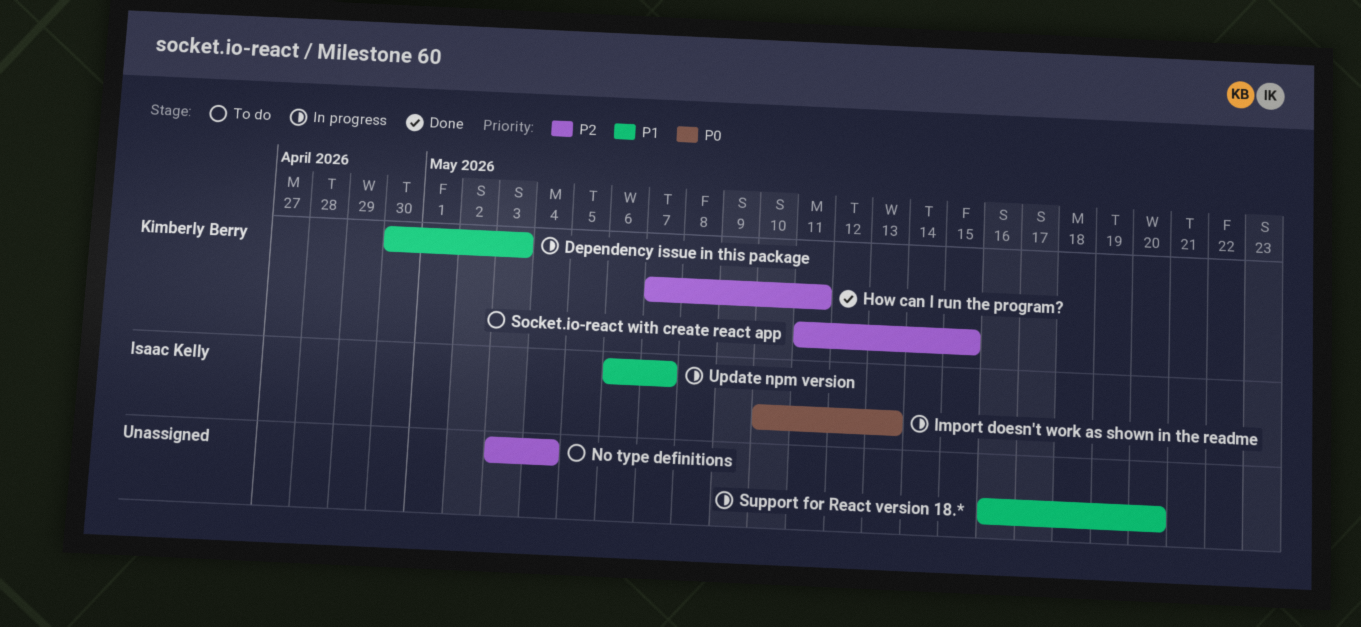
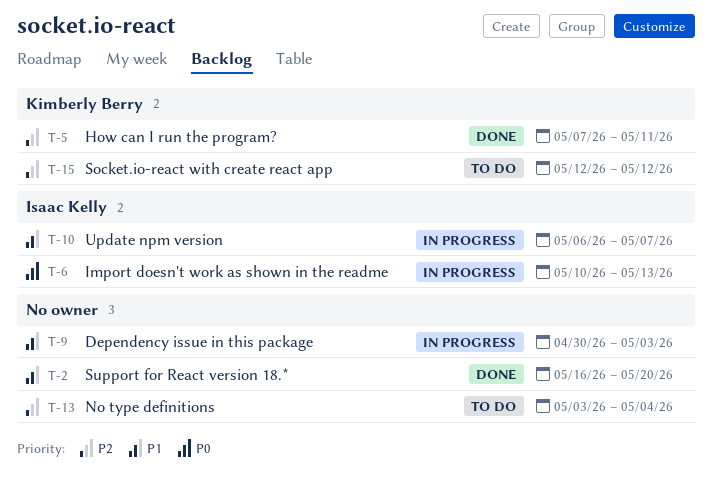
Dependency issue in this package, owner: Kimberly Berry -> none
Socket.io-react with create react app, start: May 11 -> May 12
Socket.io-react with create react app, due: May 15 -> May 12
Support for React version 18.*, status: In progress -> Done

